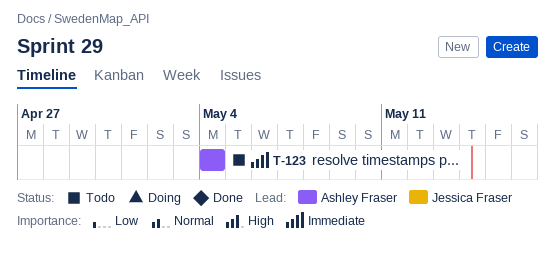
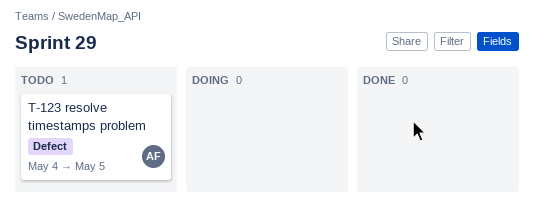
T-123, due: May 4 -> May 5

